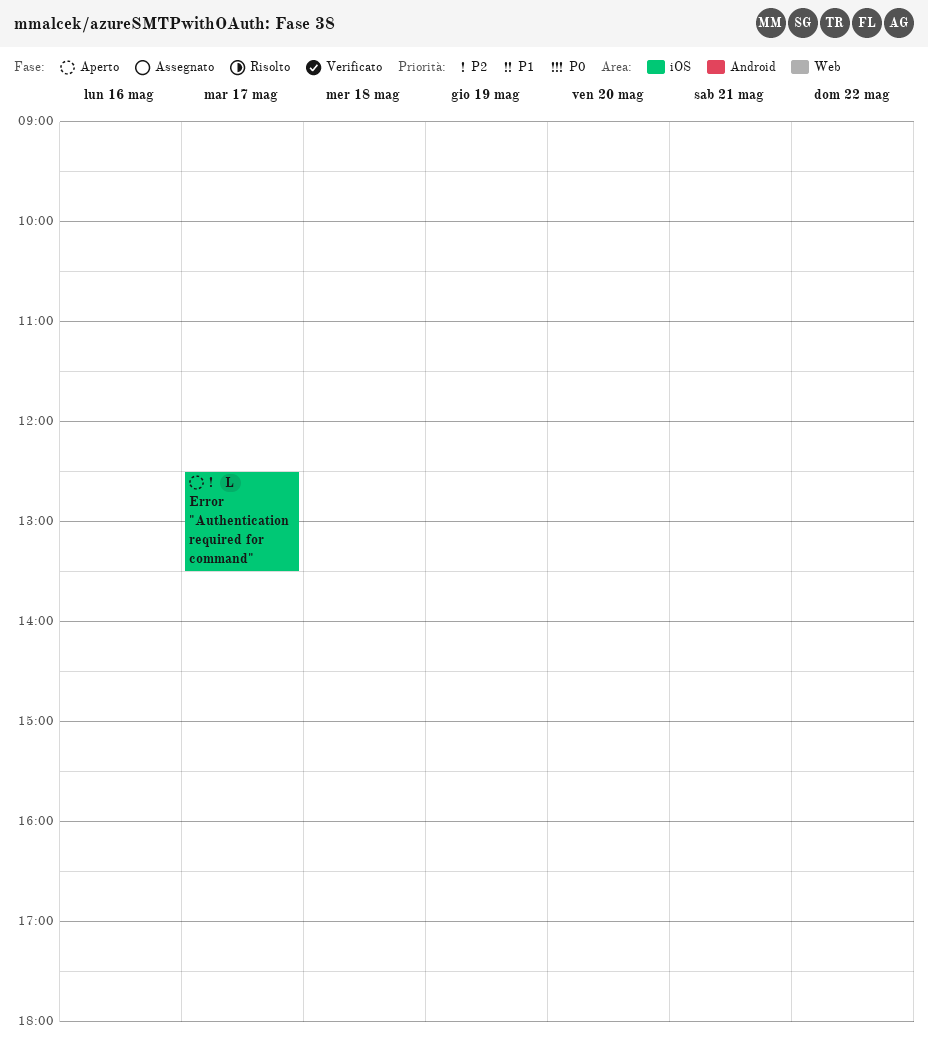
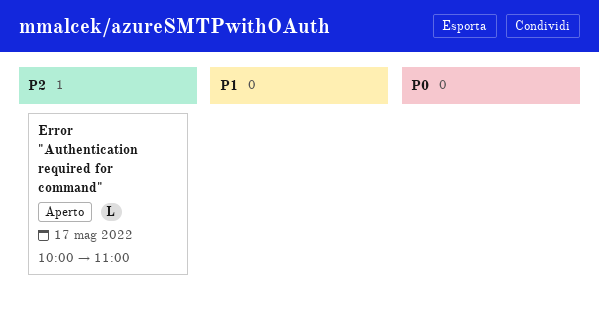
Error "Authentication required for command", begins: 12:30 -> 10:00
Error "Authentication required for command", ends: 13:30 -> 11:00

